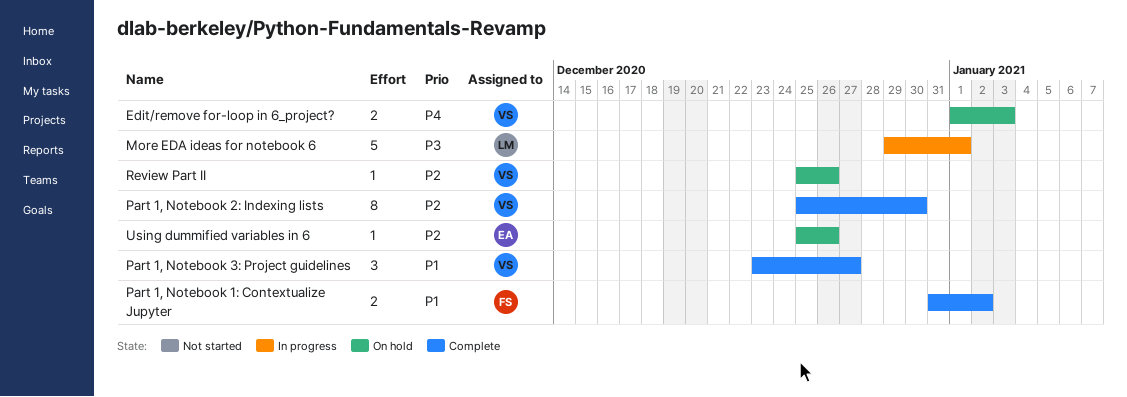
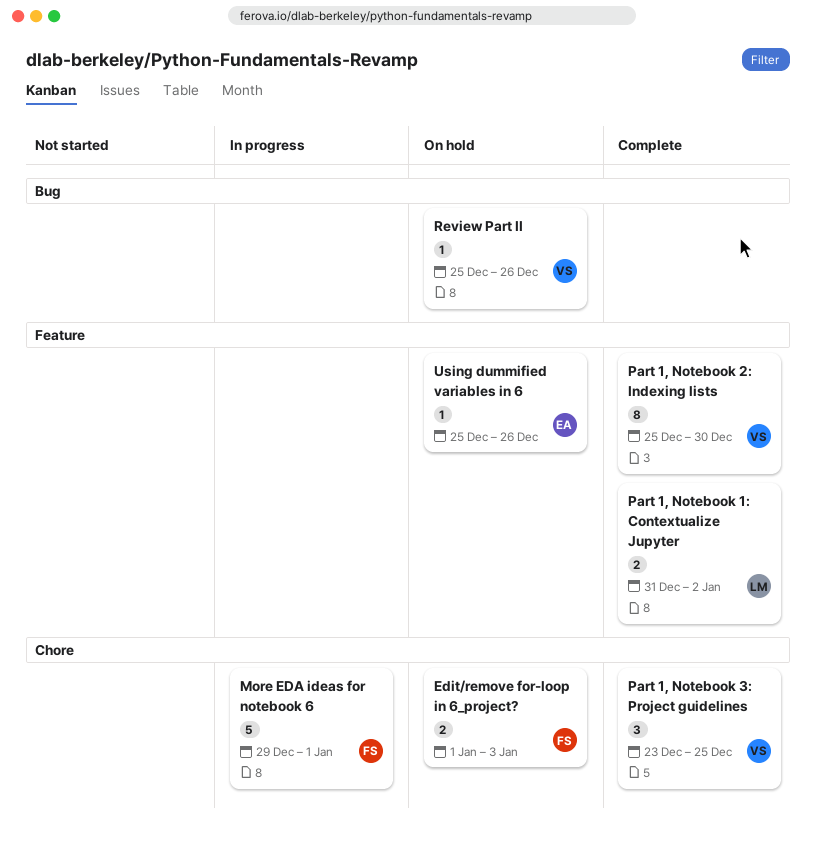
Edit/remove for-loop in 6_project?, owner: VS -> FS
More EDA ideas for notebook 6, owner: LM -> FS
Part 1, Notebook 1: Contextualize Jupyter, owner: FS -> LM
Part 1, Notebook 3: Project guidelines, due: Dec 27 -> Dec 25

